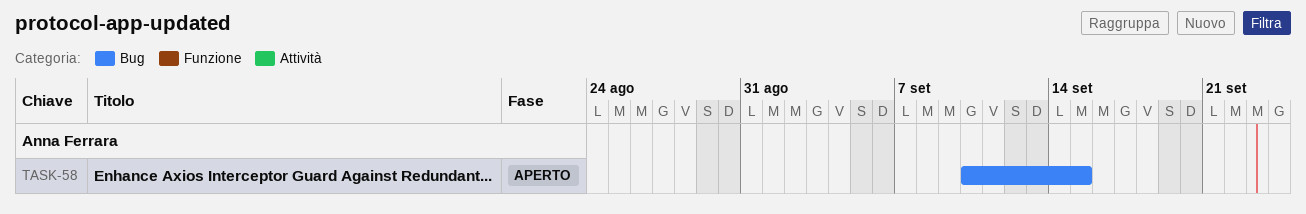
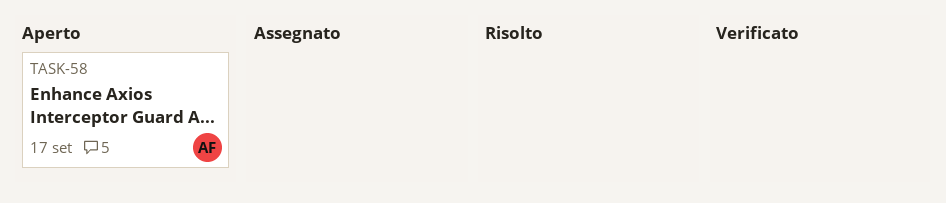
TASK-58, due: Sep 15 -> Sep 17

